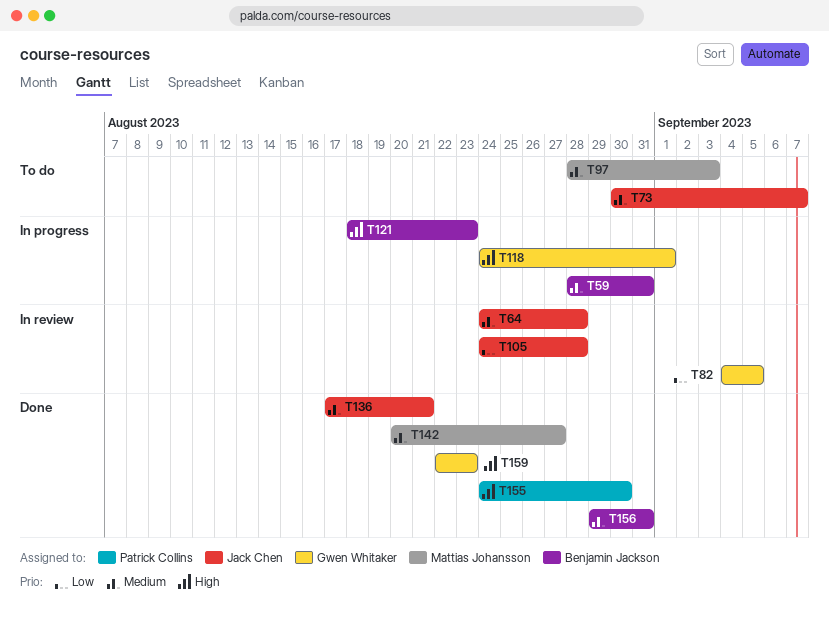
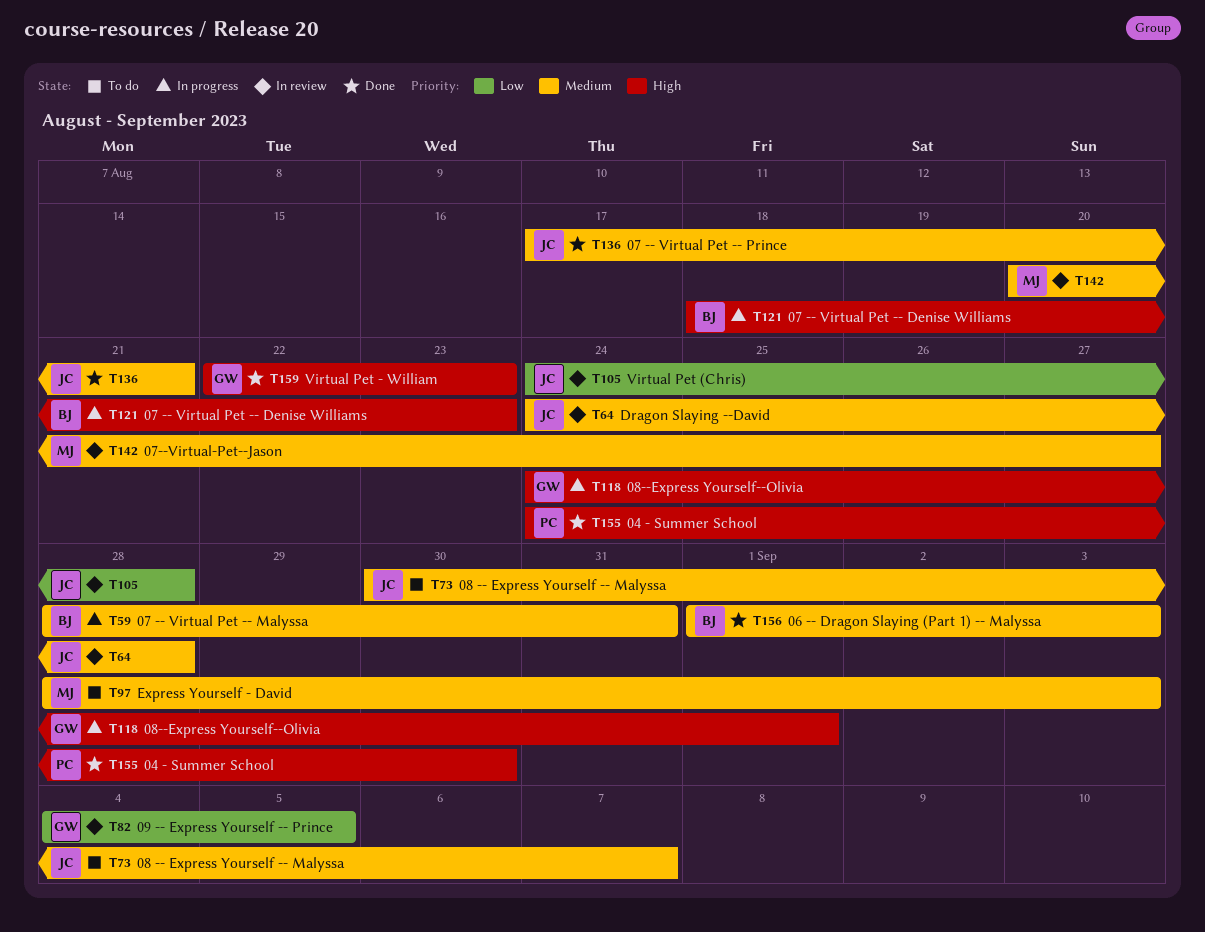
T142, status: Done -> In review
T156, start: Aug 29 -> Sep 1
T156, due: Aug 31 -> Sep 3

